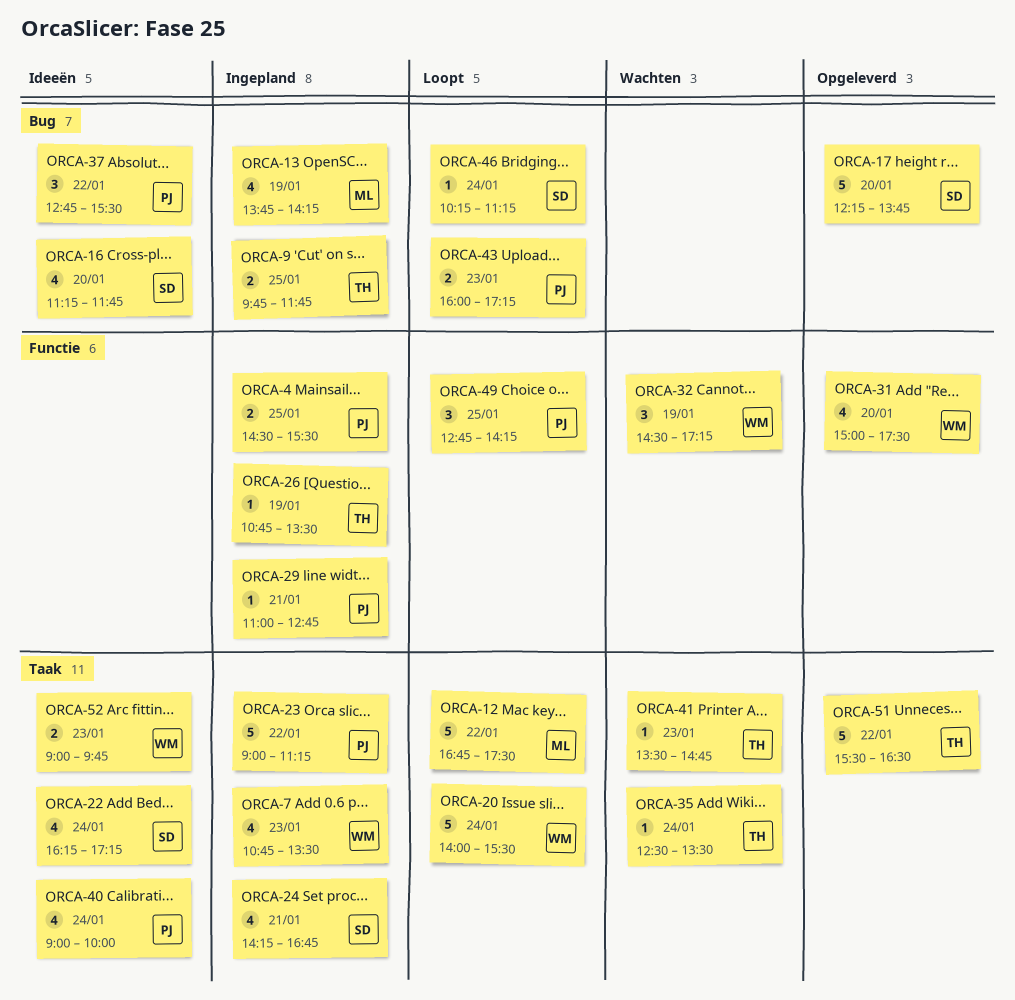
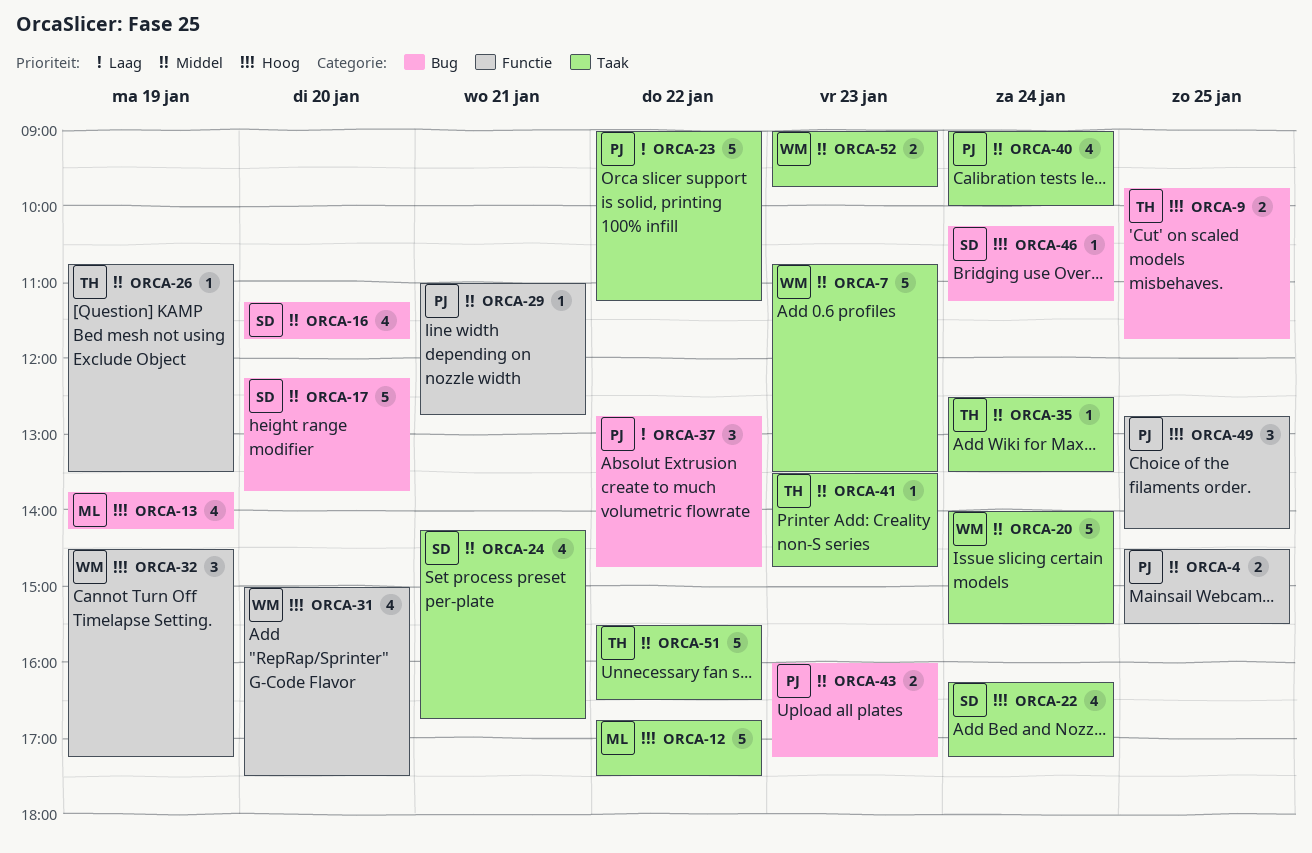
ORCA-7, estimate: 4 -> 5
ORCA-37, ends: 15:30 -> 14:45

